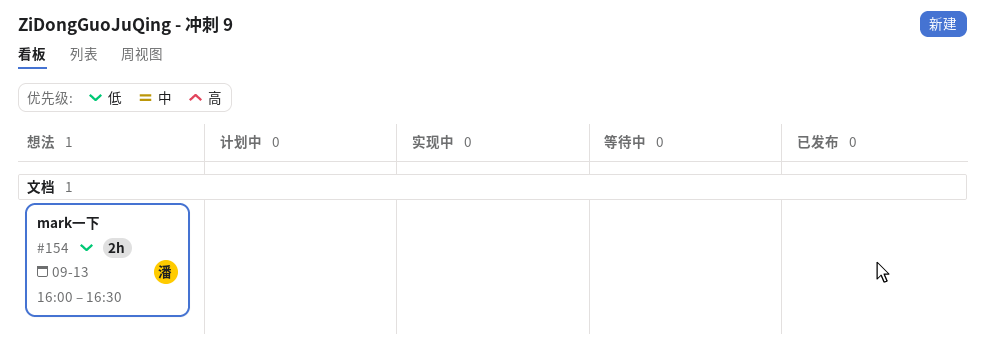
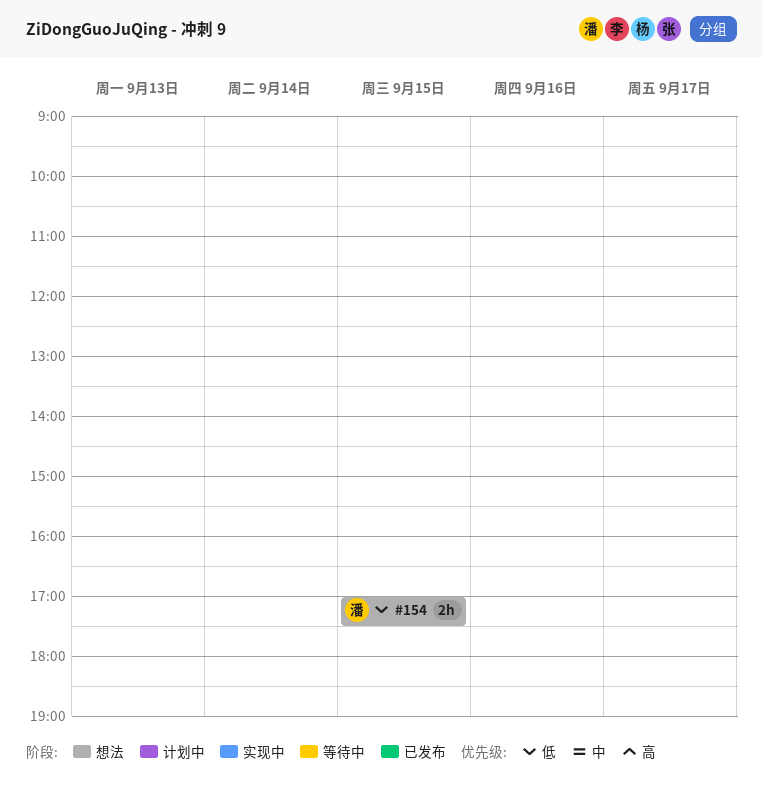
#154, day: Sep 13 -> Sep 15
#154, begins: 16:00 -> 17:00
#154, ends: 16:30 -> 17:30

